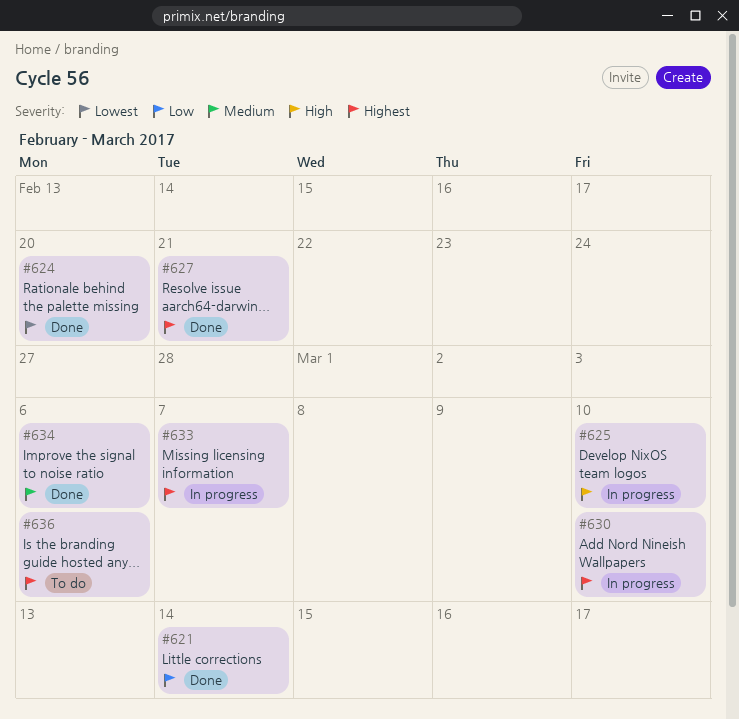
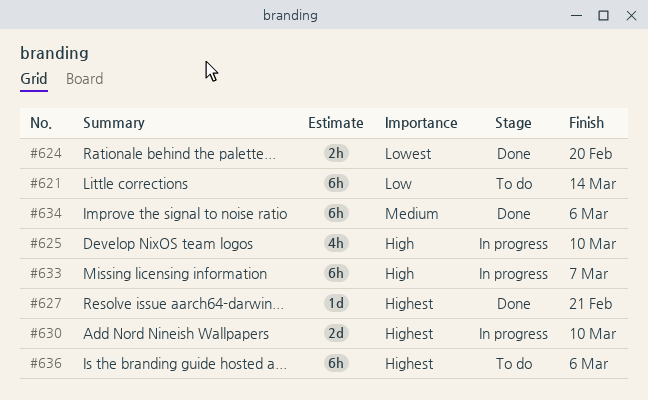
#621, status: Done -> To do
#633, priority: Highest -> High

